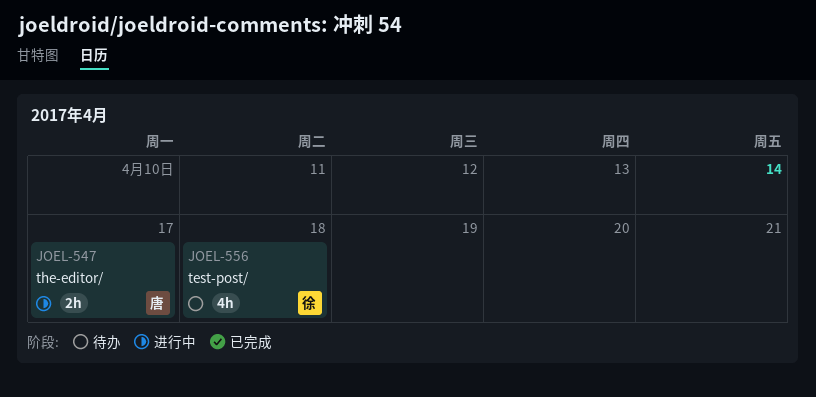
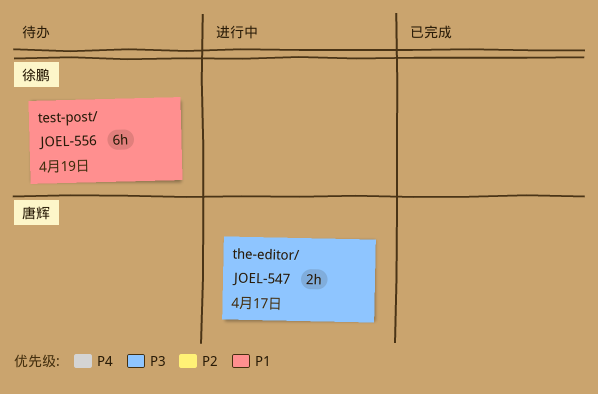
JOEL-556, estimate: 4h -> 6h
JOEL-556, due: Apr 18 -> Apr 19

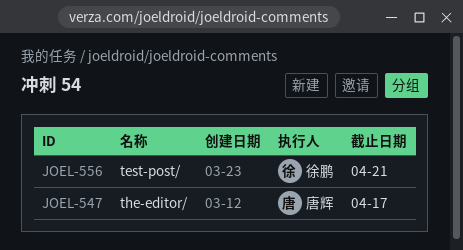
JOEL-556, due: Apr 19 -> Apr 21

